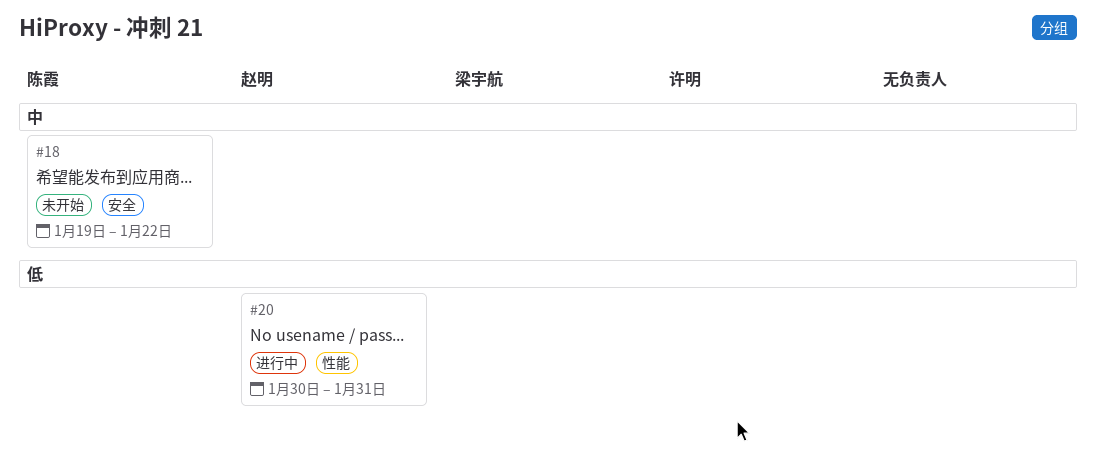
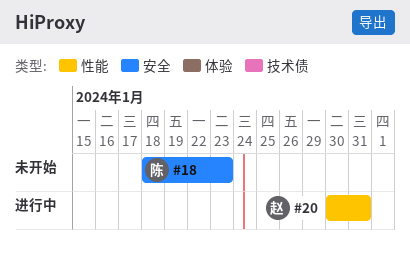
#18, start: Jan 19 -> Jan 18
#18, due: Jan 22 -> Jan 23

